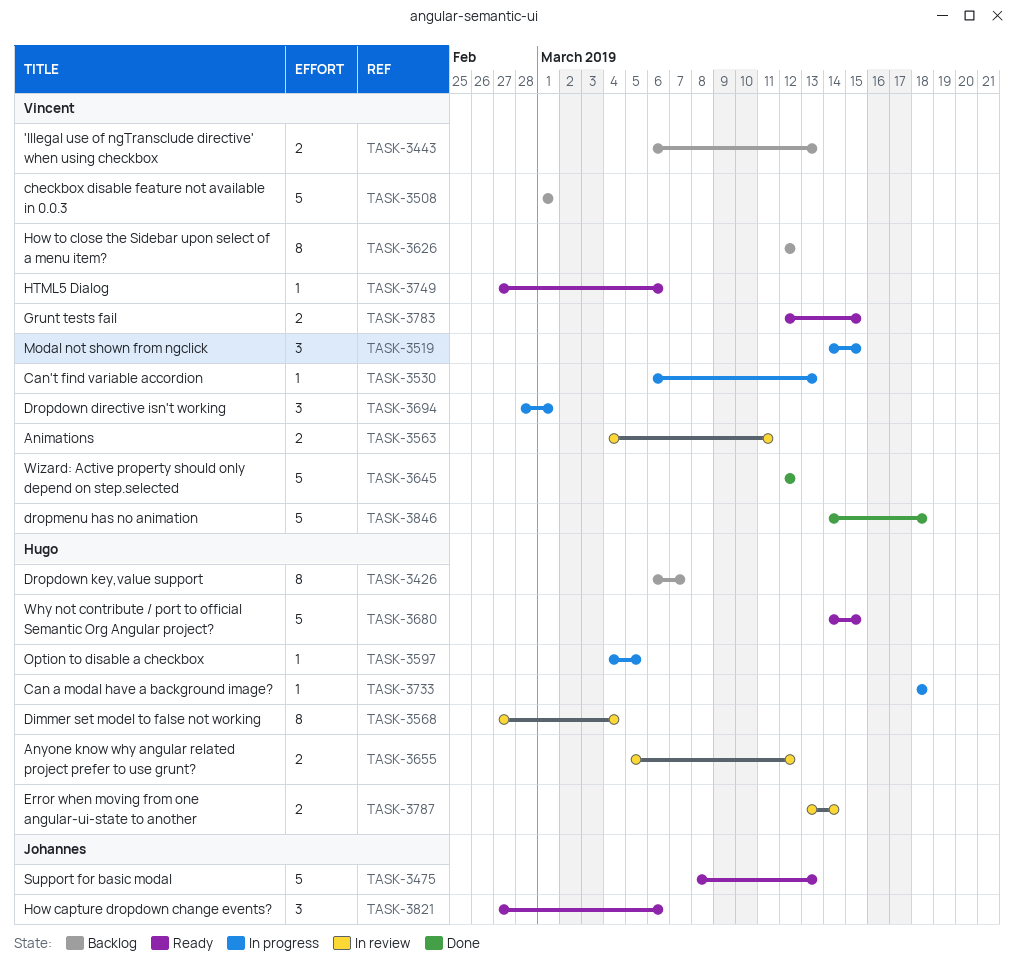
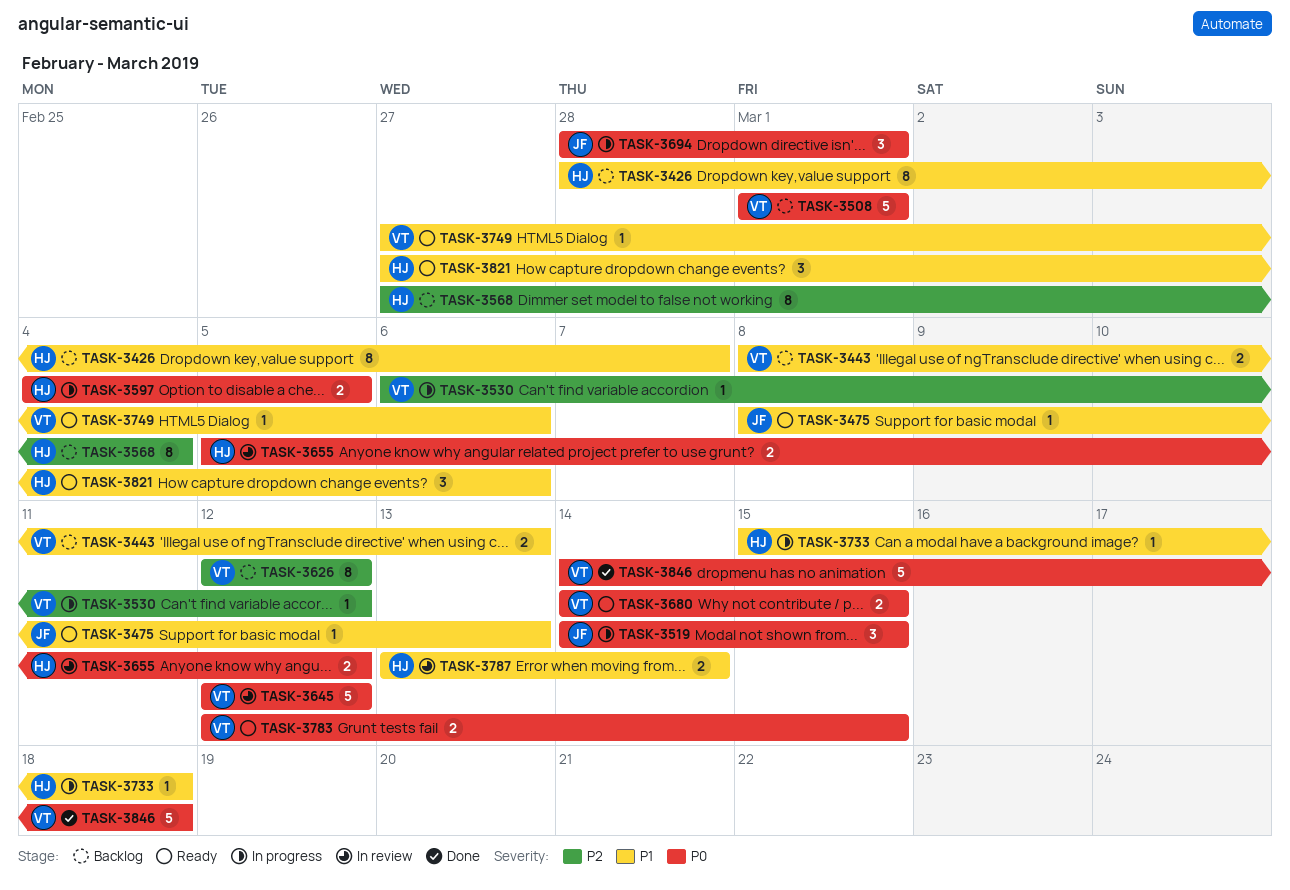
TASK-3426, start: Mar 6 -> Feb 28
TASK-3443, start: Mar 6 -> Mar 8
TASK-3475, estimate: 5 -> 1
TASK-3519, owner: Vincent -> Johannes
TASK-3530, due: Mar 13 -> Mar 12
TASK-3563: present -> none
TASK-3568, status: In review -> Backlog
TASK-3597, estimate: 1 -> 2
TASK-3645, status: Done -> In review
TASK-3680, owner: Hugo -> Vincent
TASK-3680, estimate: 5 -> 2
TASK-3694, owner: Vincent -> Johannes
TASK-3733, start: Mar 18 -> Mar 15
TASK-3821, owner: Johannes -> Hugo

